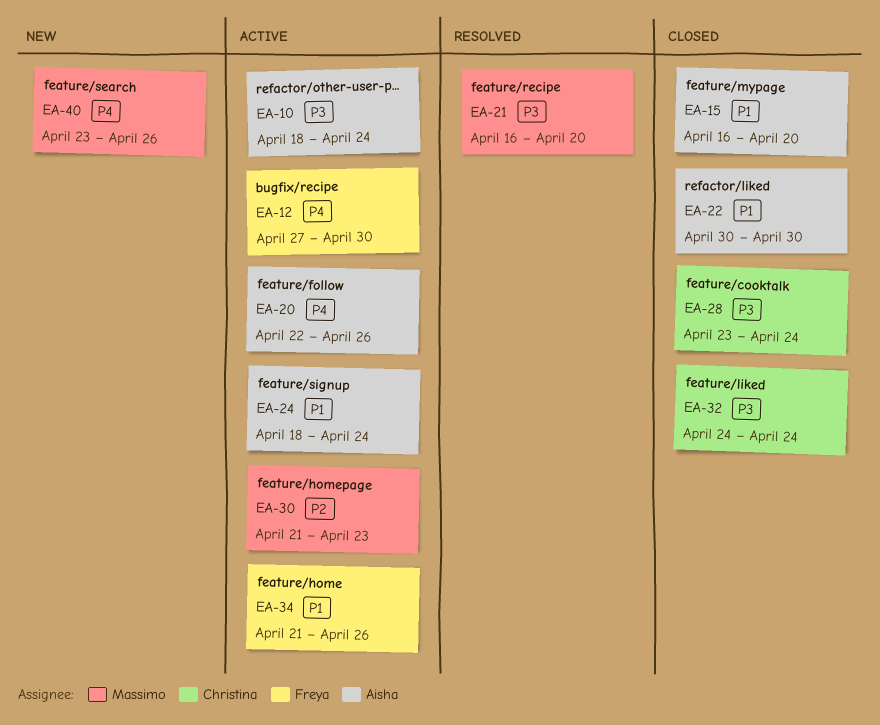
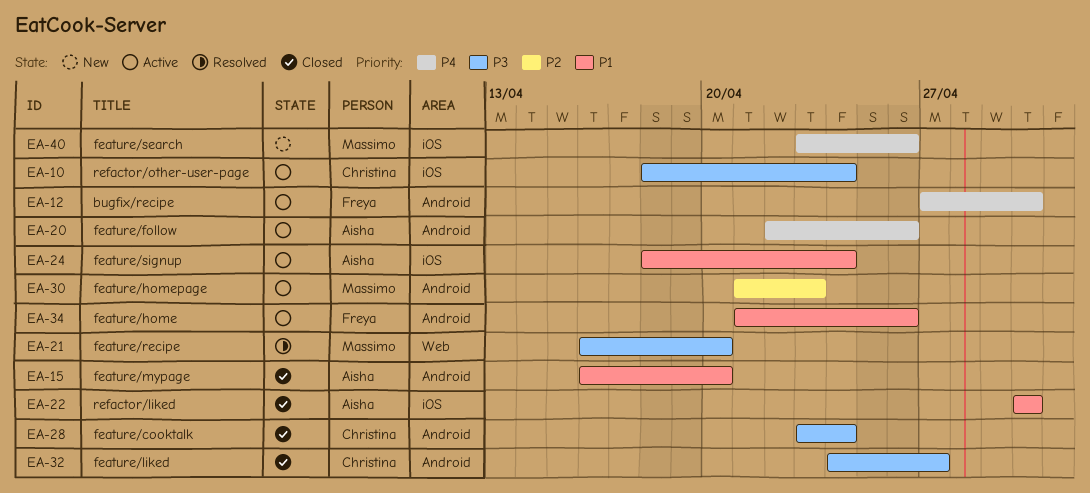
EA-10, owner: Aisha -> Christina
EA-32, due: Apr 24 -> Apr 27

